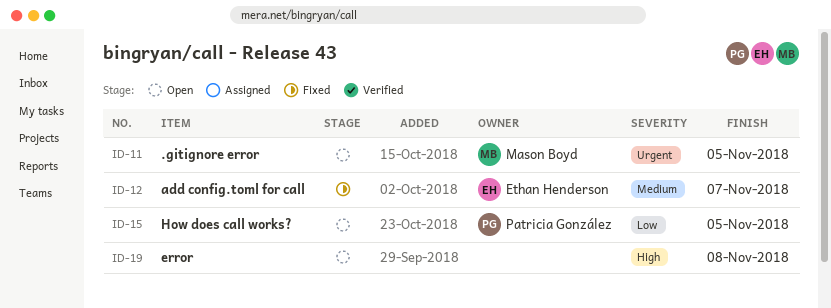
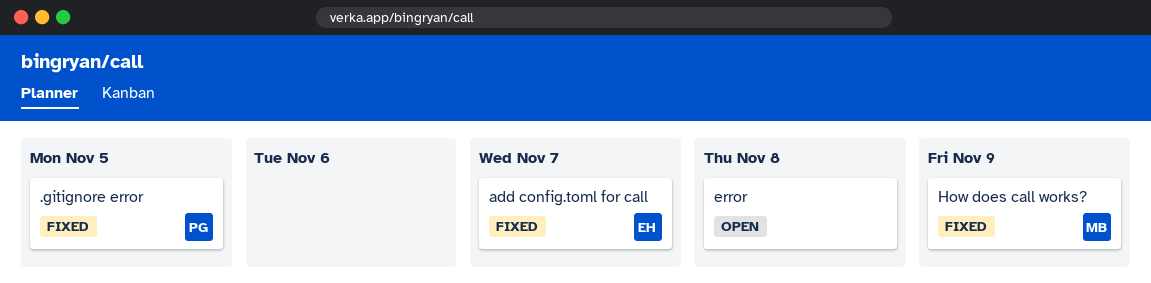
.gitignore error, status: Open -> Fixed
.gitignore error, owner: Mason Boyd -> Patricia González
How does call works?, status: Open -> Fixed
How does call works?, owner: Patricia González -> Mason Boyd
How does call works?, due: Nov 5 -> Nov 9

